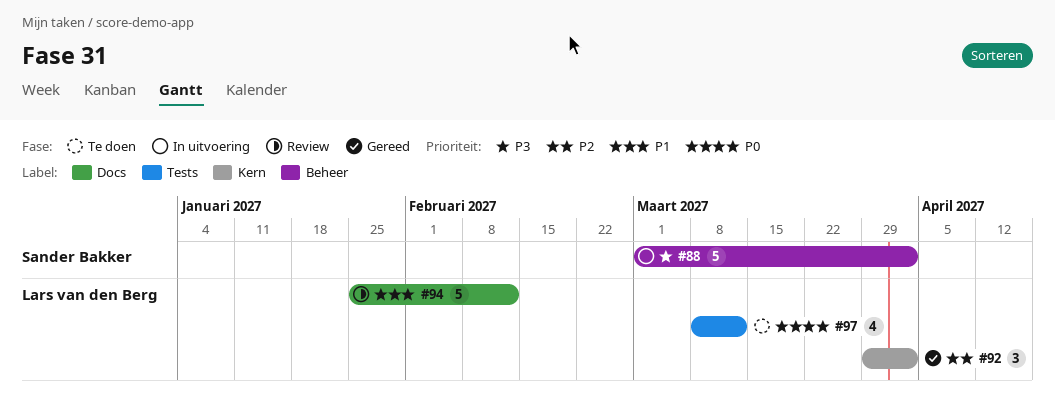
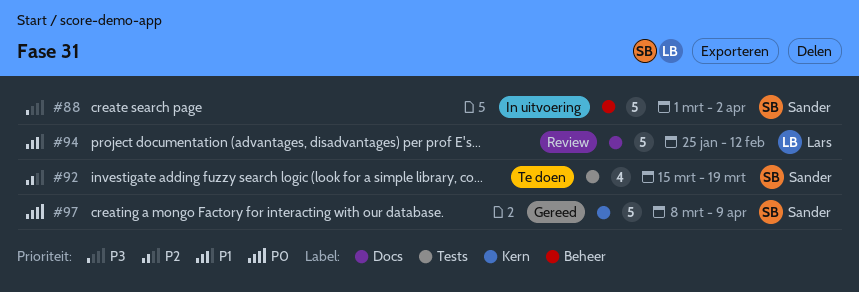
#92, status: Gereed -> Te doen
#92, owner: Lars van den Berg -> Sander Bakker
#92, label: Kern -> Tests
#92, estimate: 3 -> 4
#92, start: Mar 29 -> Mar 15
#92, due: Apr 2 -> Mar 19
#97, status: Te doen -> Gereed
#97, owner: Lars van den Berg -> Sander Bakker
#97, label: Tests -> Kern
#97, estimate: 4 -> 5
#97, due: Mar 12 -> Apr 9

